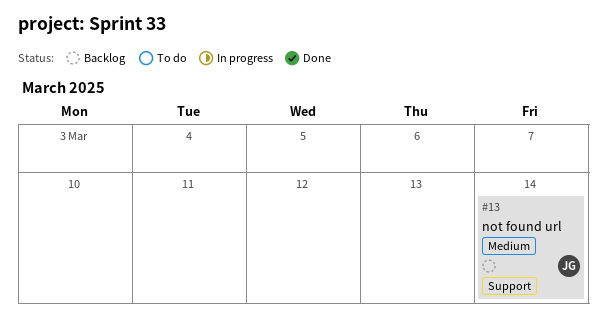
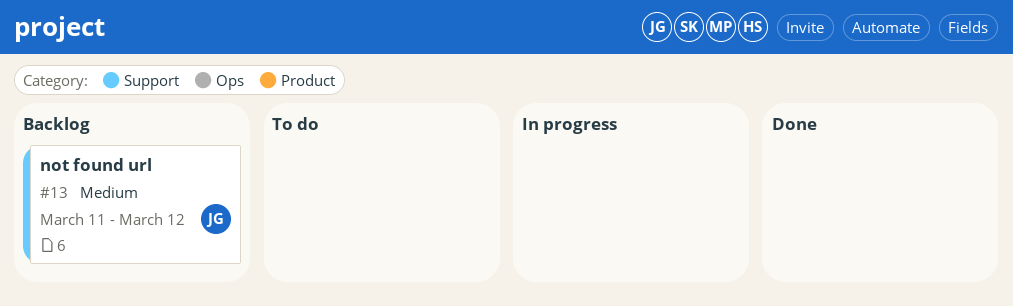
#13, due: Mar 14 -> Mar 12

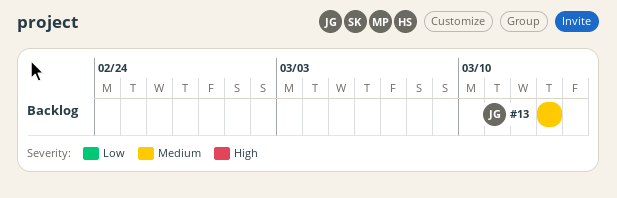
#13, start: Mar 11 -> Mar 13
#13, due: Mar 12 -> Mar 13

